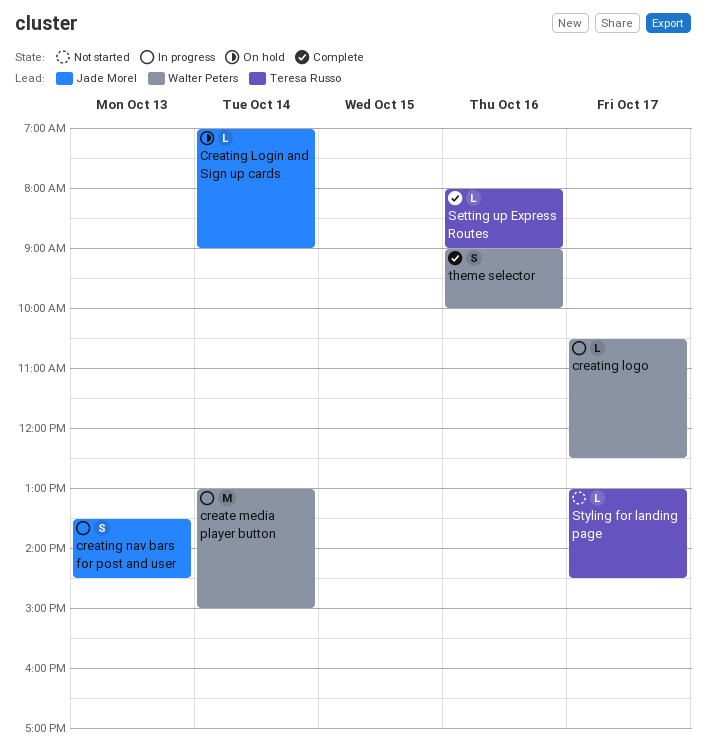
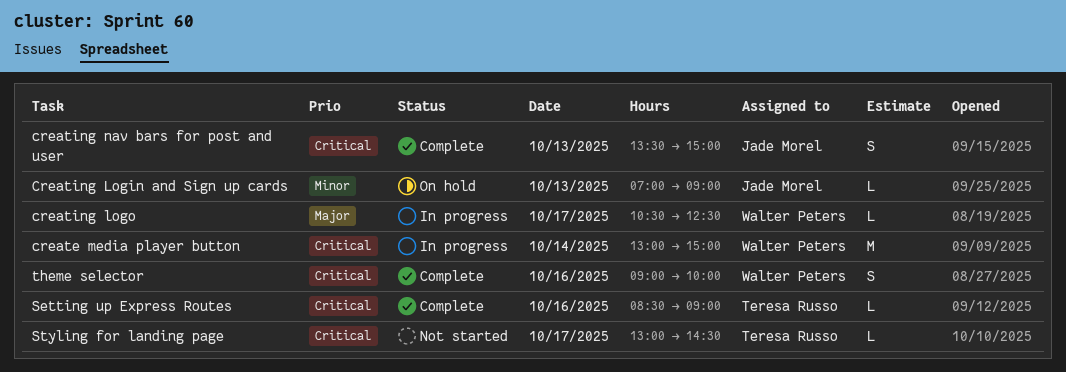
Creating Login and Sign up cards, day: Oct 14 -> Oct 13
creating nav bars for post and user, status: In progress -> Complete
creating nav bars for post and user, ends: 14:30 -> 15:00
Setting up Express Routes, begins: 08:00 -> 08:30

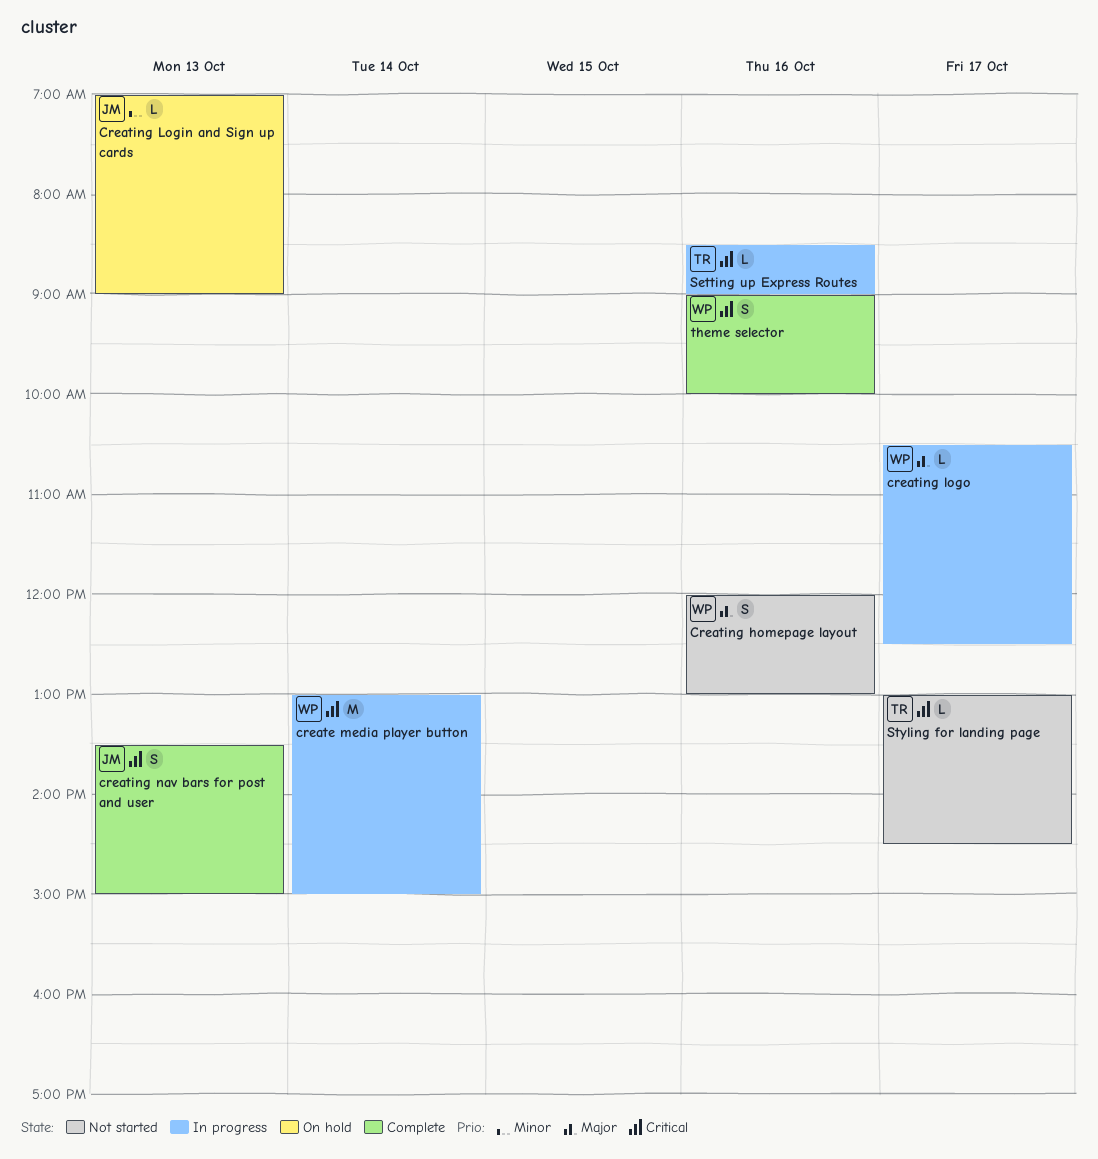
Creating homepage layout: none -> present
Setting up Express Routes, status: Complete -> In progress

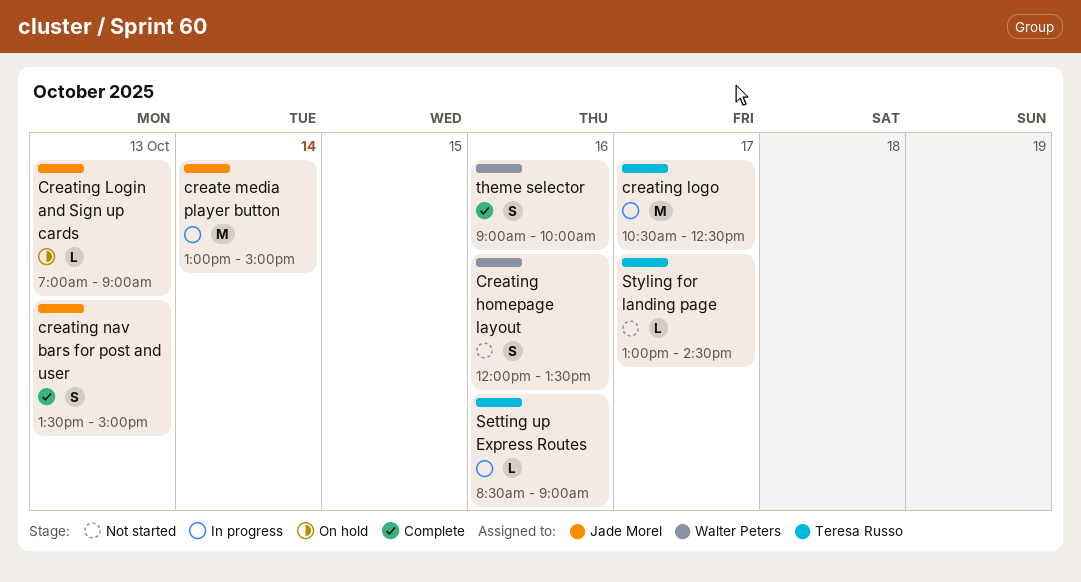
create media player button, owner: Walter Peters -> Jade Morel
Creating homepage layout, ends: 13:00 -> 13:30
creating logo, owner: Walter Peters -> Teresa Russo
creating logo, estimate: L -> M

